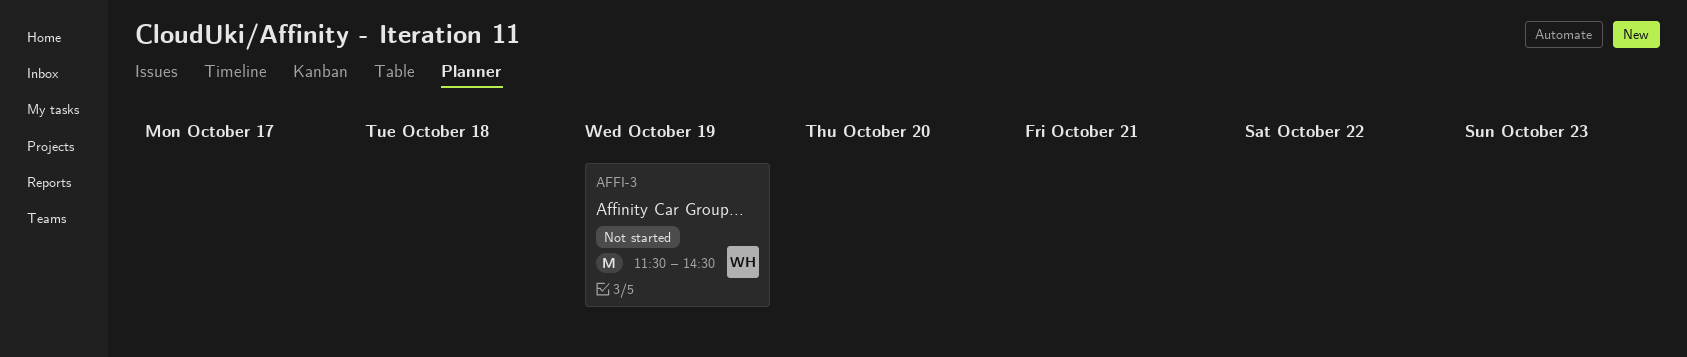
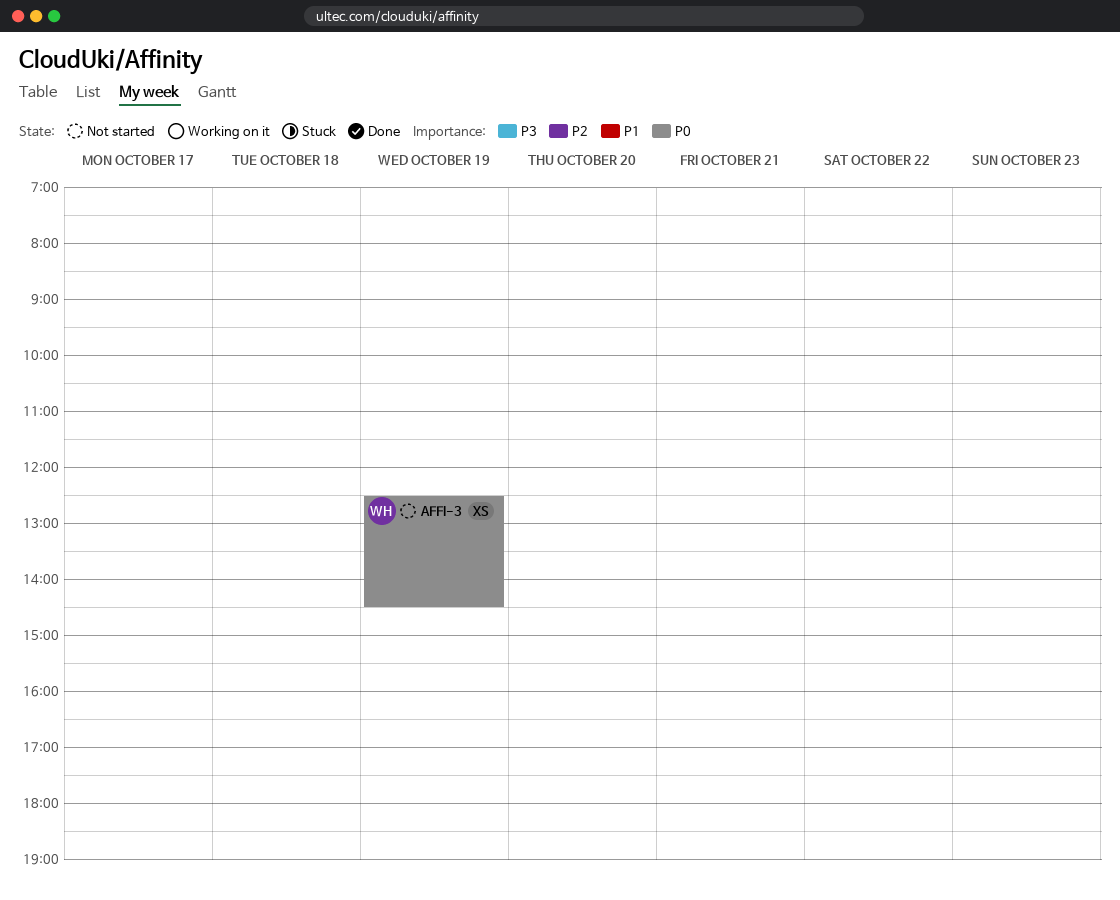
AFFI-3, estimate: M -> XS
AFFI-3, begins: 11:30 -> 12:30

